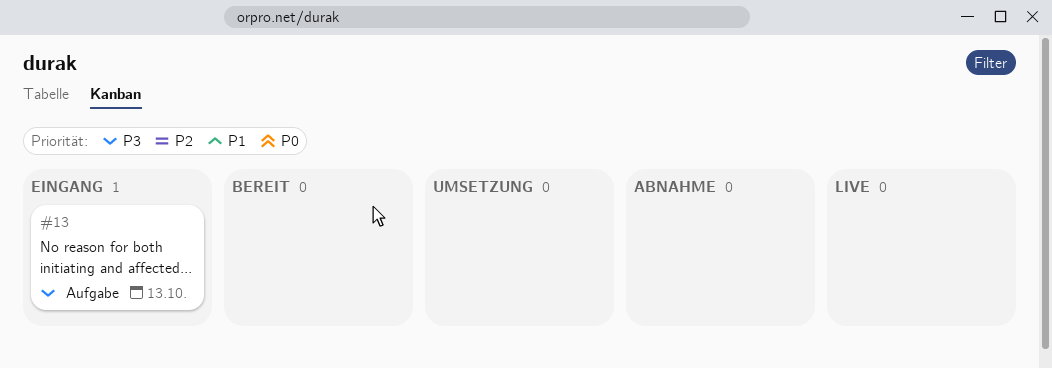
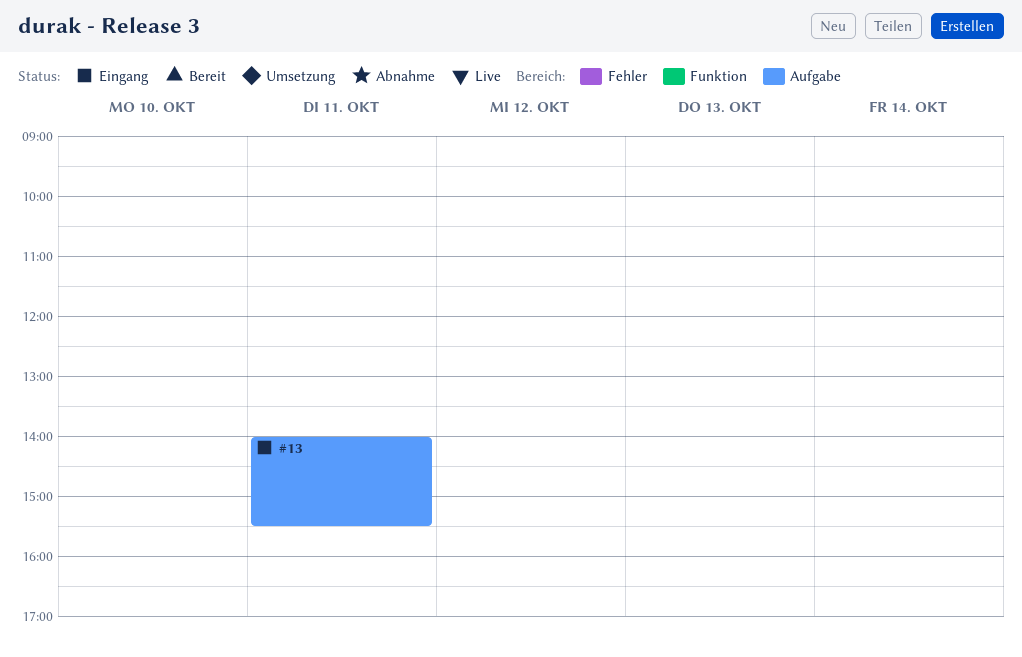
#13, day: Oct 13 -> Oct 11

